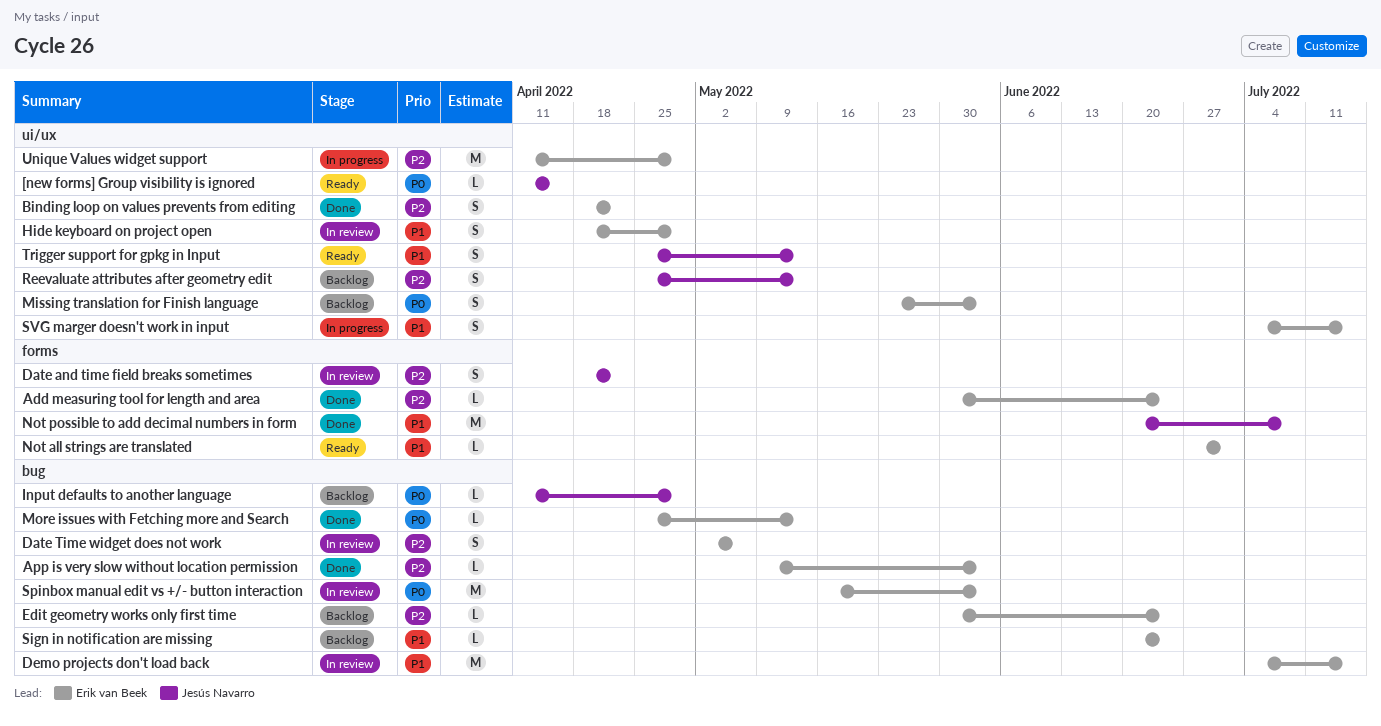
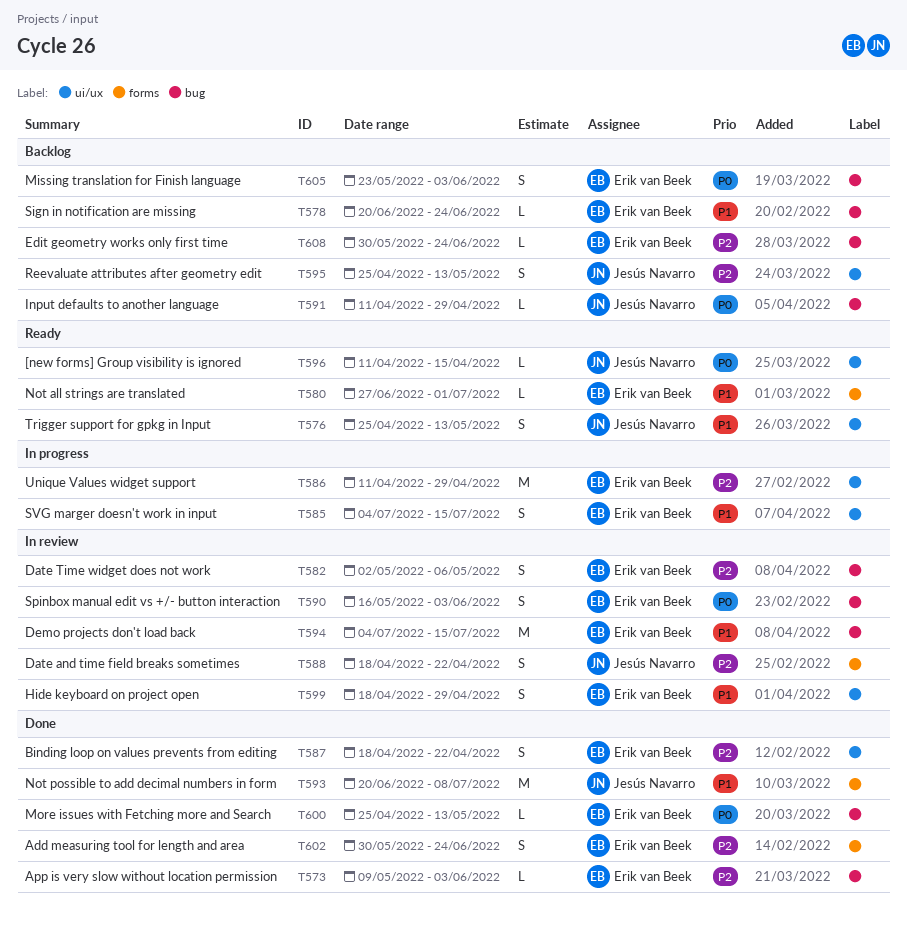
Add measuring tool for length and area, estimate: L -> S
Missing translation for Finish language, label: ui/ux -> bug
Spinbox manual edit vs +/- button interaction, estimate: M -> S

